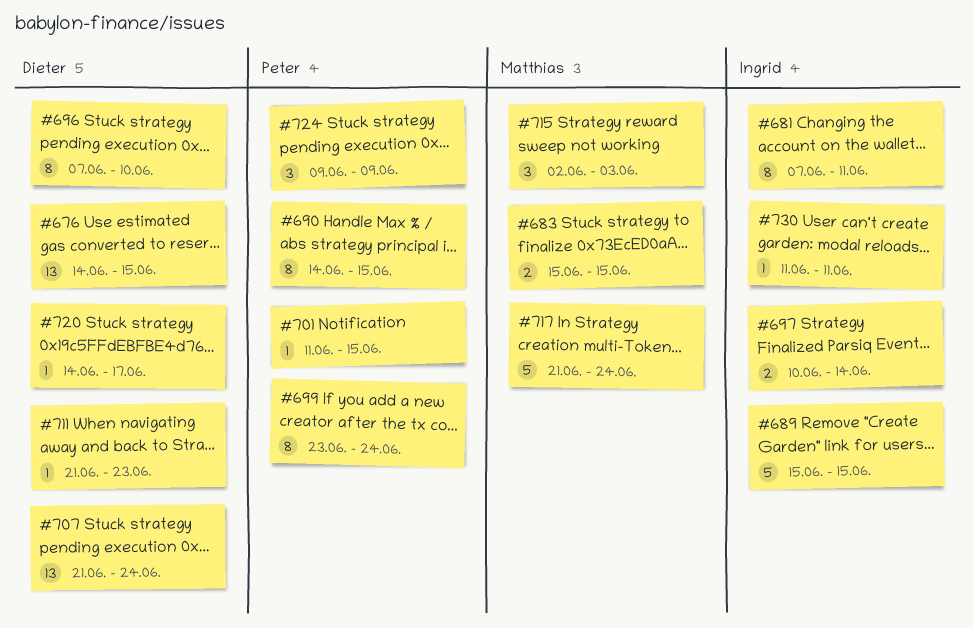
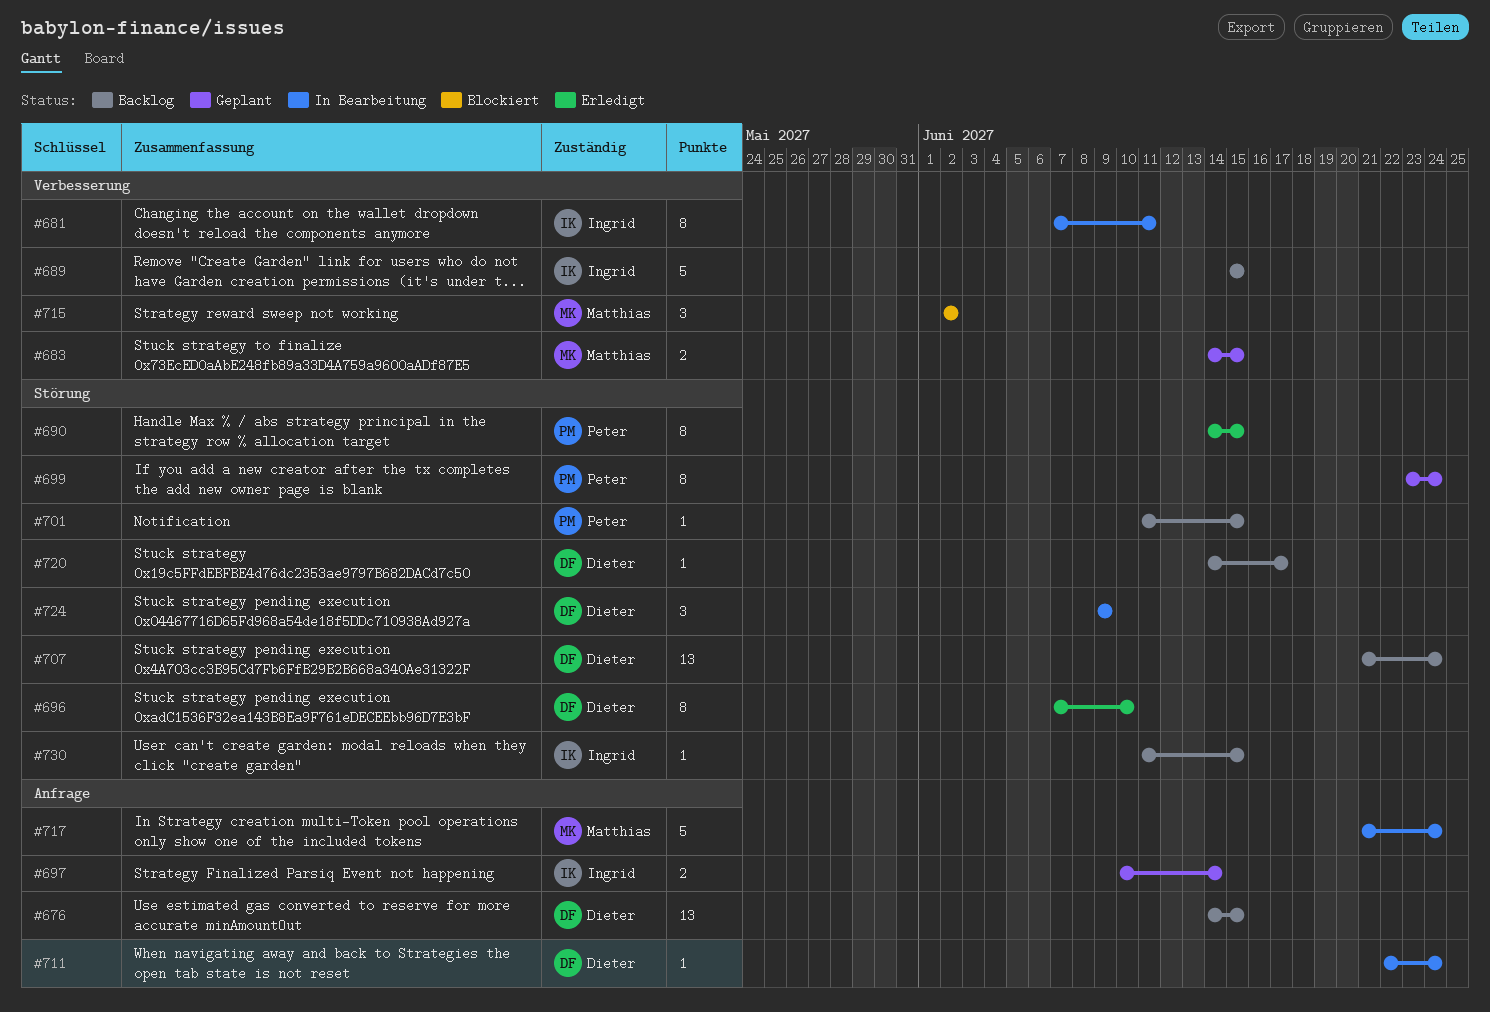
#683, start: Jun 15 -> Jun 14
#711, start: Jun 21 -> Jun 22
#711, due: Jun 23 -> Jun 24
#715, due: Jun 3 -> Jun 2
#724, owner: Peter -> Dieter
#730, due: Jun 11 -> Jun 15

